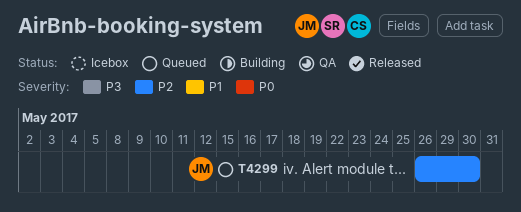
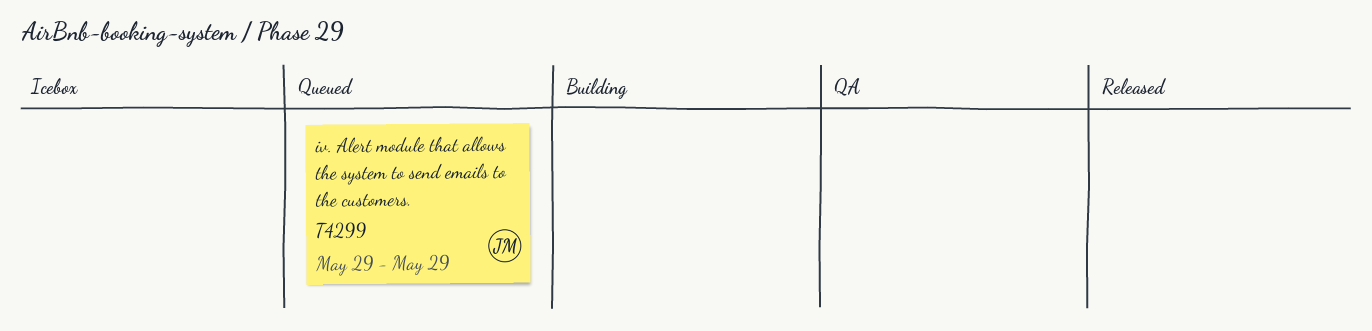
T4299, start: May 26 -> May 29
T4299, due: May 30 -> May 29

